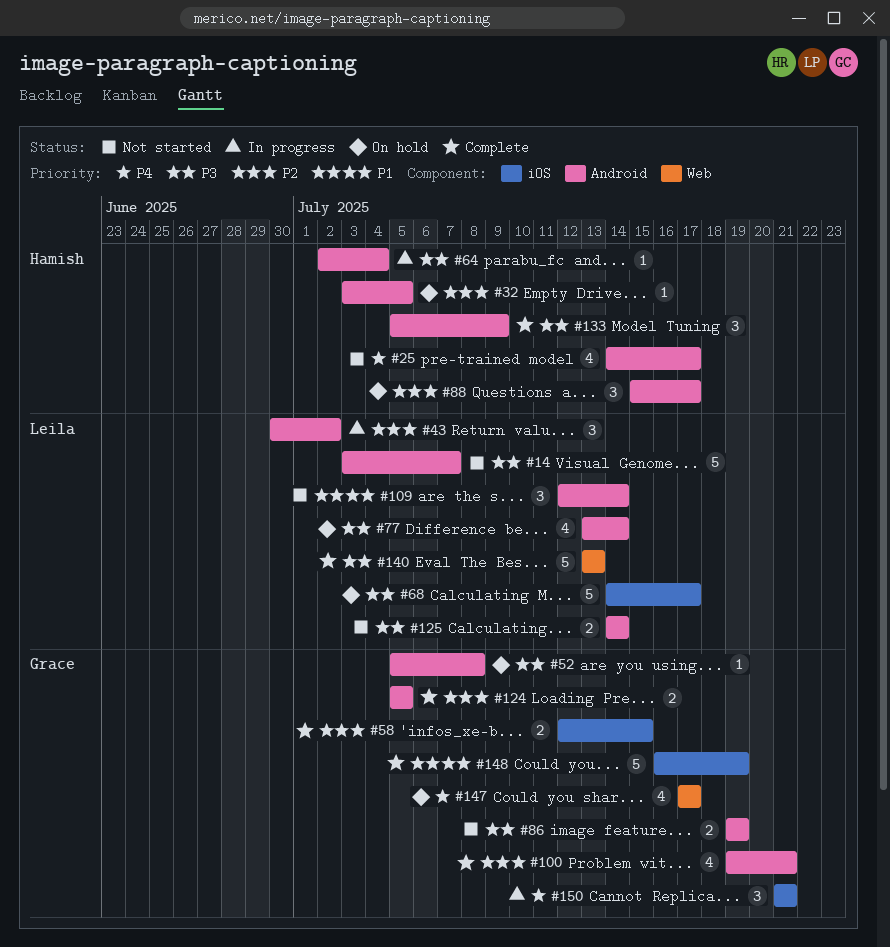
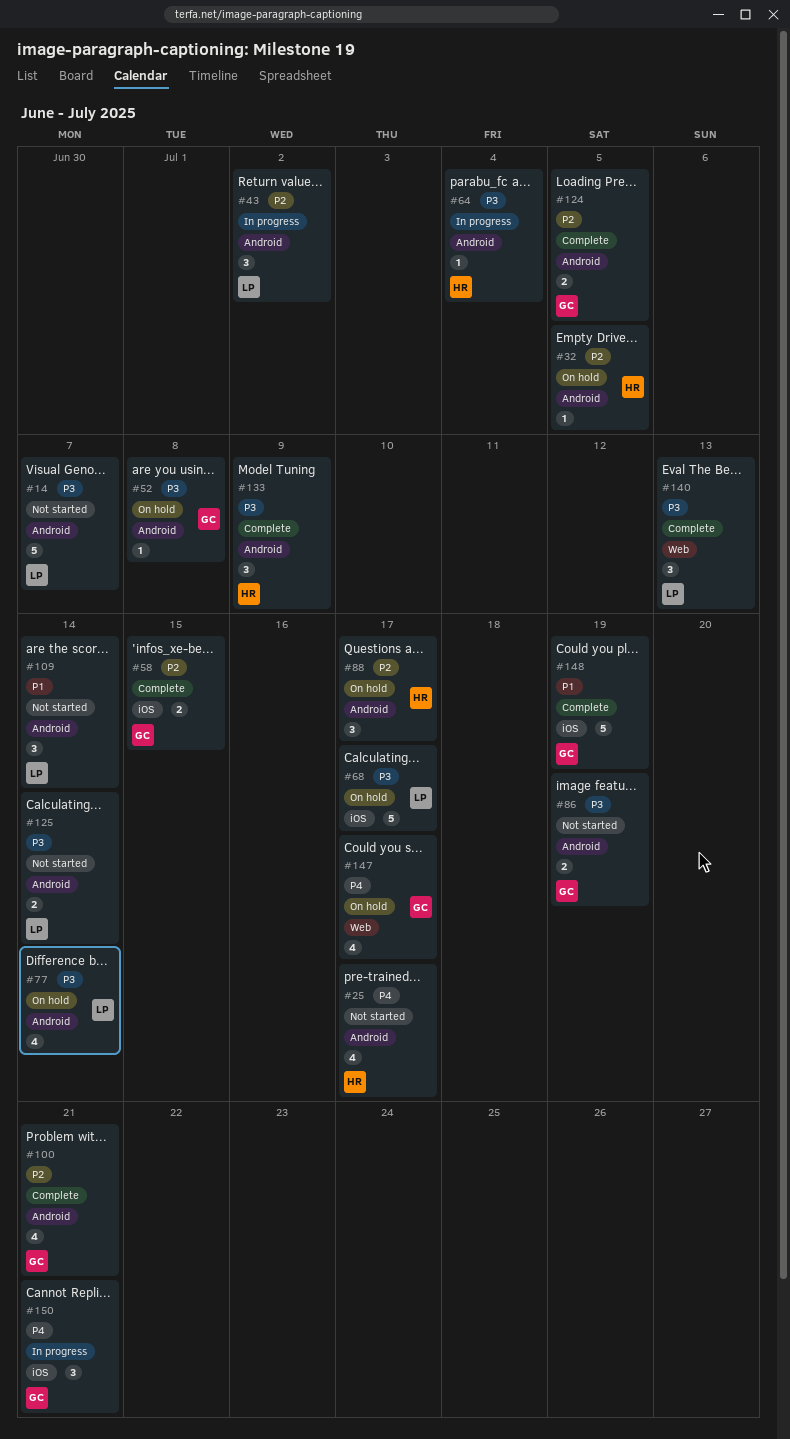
#140, estimate: 5 -> 3

